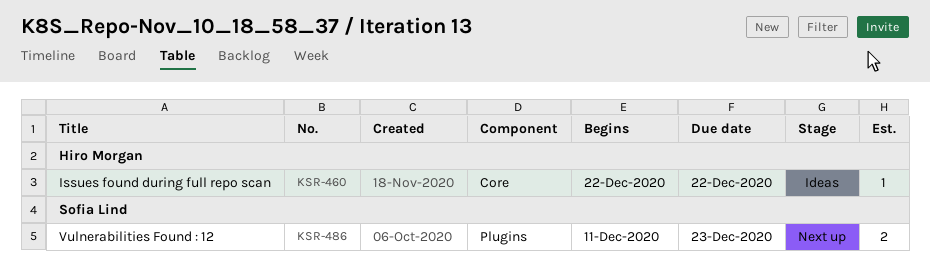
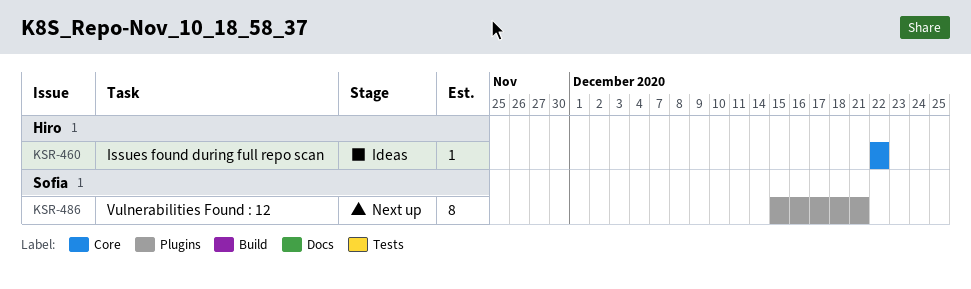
KSR-486, estimate: 2 -> 8
KSR-486, start: Dec 11 -> Dec 15
KSR-486, due: Dec 23 -> Dec 21

